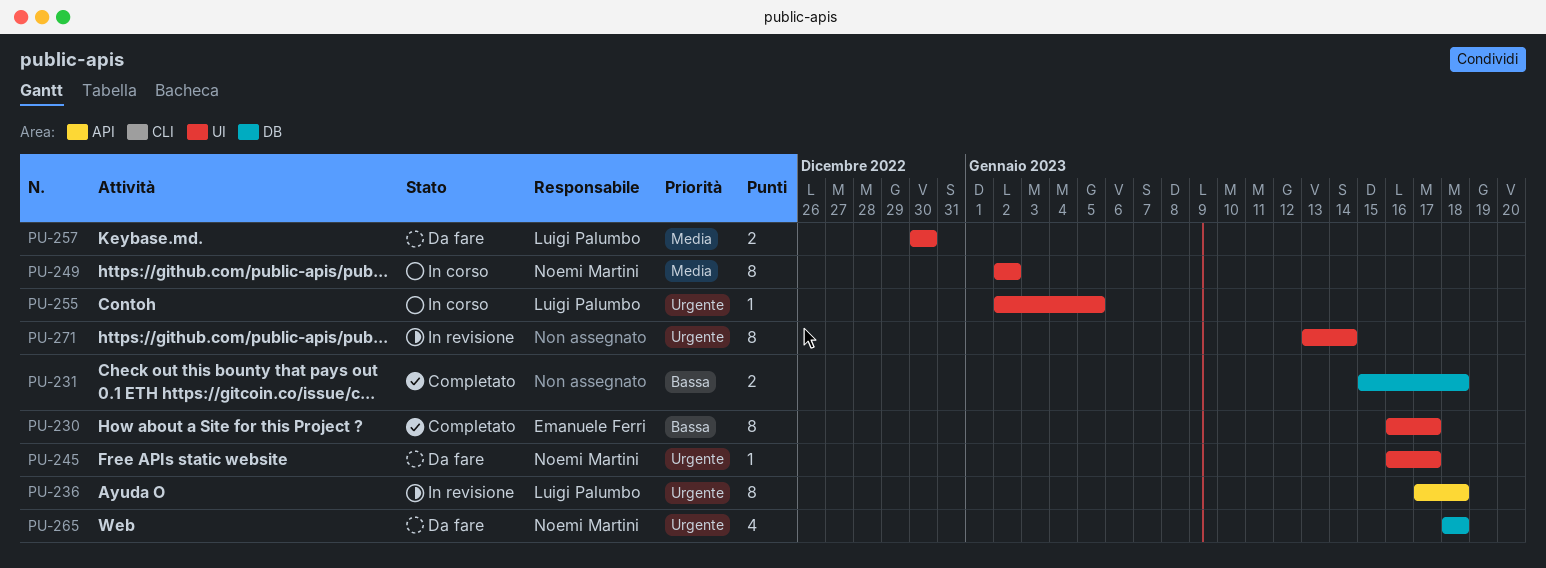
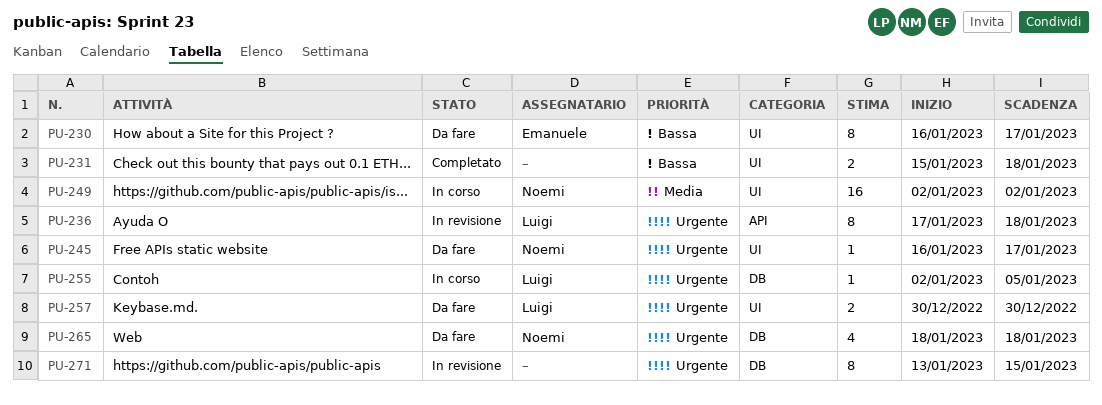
PU-230, status: Completato -> Da fare
PU-231, label: DB -> UI
PU-249, estimate: 8 -> 16
PU-255, label: UI -> DB
PU-257, priority: Media -> Urgente
PU-271, label: UI -> DB
PU-271, due: Jan 14 -> Jan 15

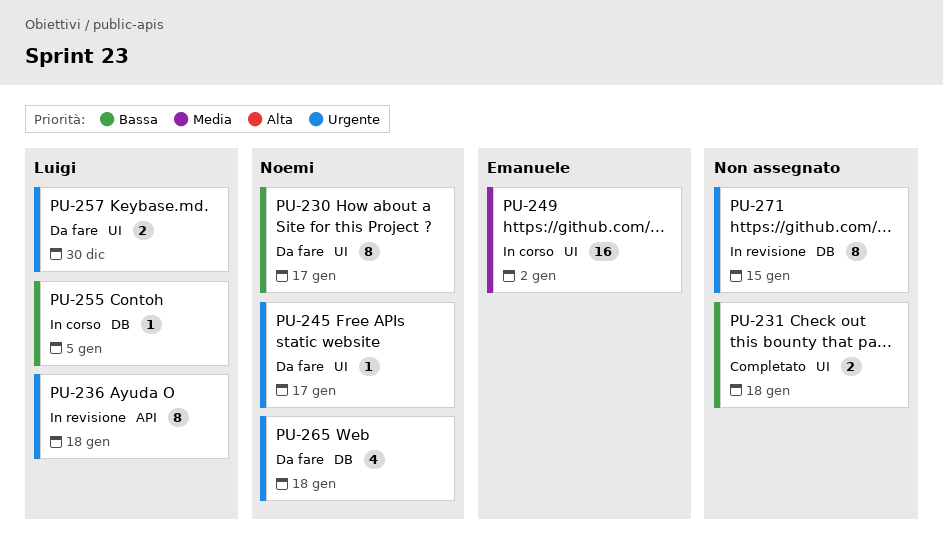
PU-230, owner: Emanuele -> Noemi
PU-249, owner: Noemi -> Emanuele
PU-255, priority: Urgente -> Bassa

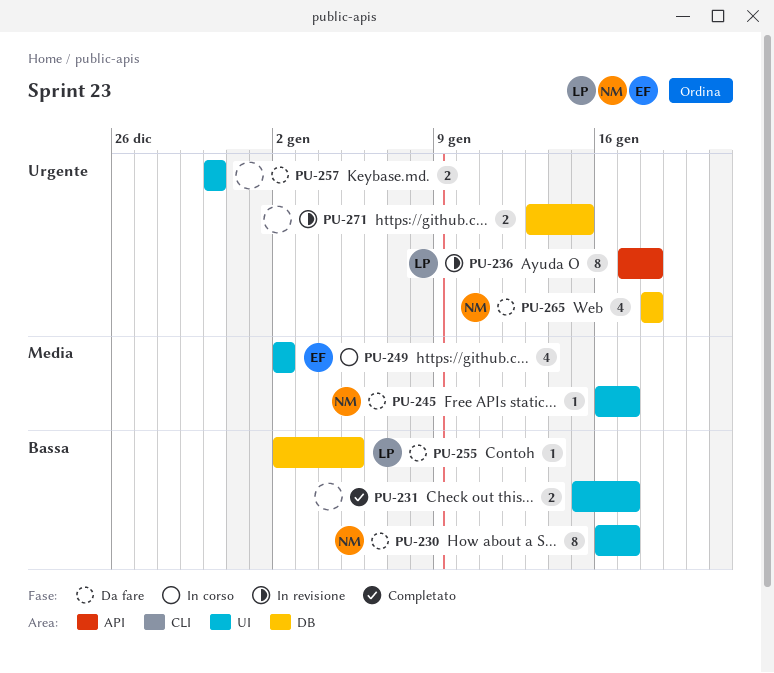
PU-231, due: Jan 18 -> Jan 17
PU-245, priority: Urgente -> Media
PU-249, estimate: 16 -> 4
PU-255, status: In corso -> Da fare
PU-257, owner: Luigi -> none
PU-271, estimate: 8 -> 2

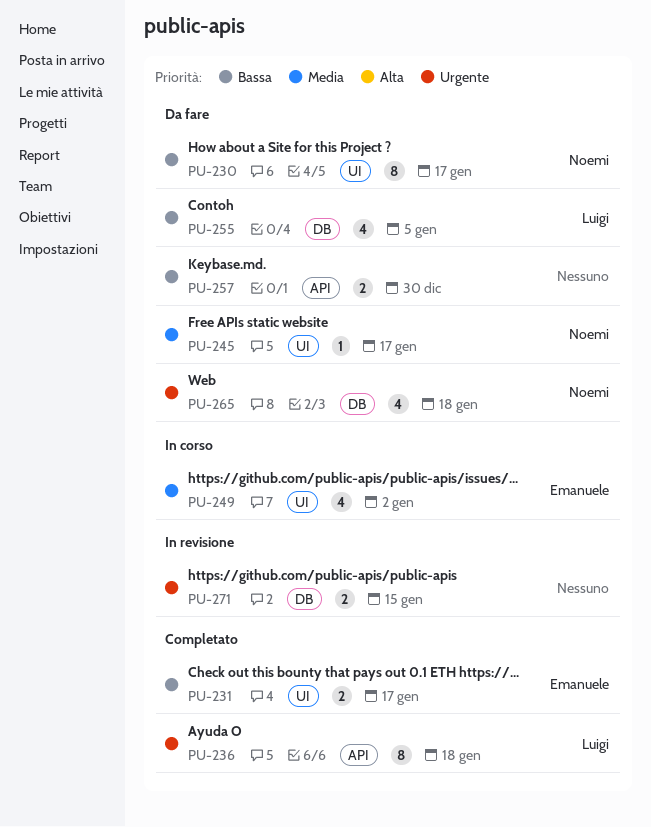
PU-231, owner: none -> Emanuele
PU-236, status: In revisione -> Completato
PU-255, estimate: 1 -> 4
PU-257, priority: Urgente -> Bassa
PU-257, label: UI -> API

